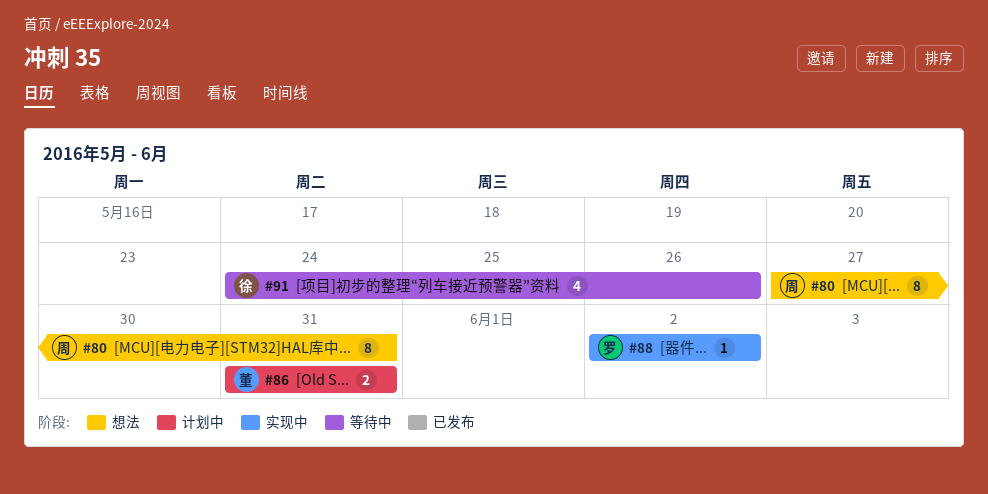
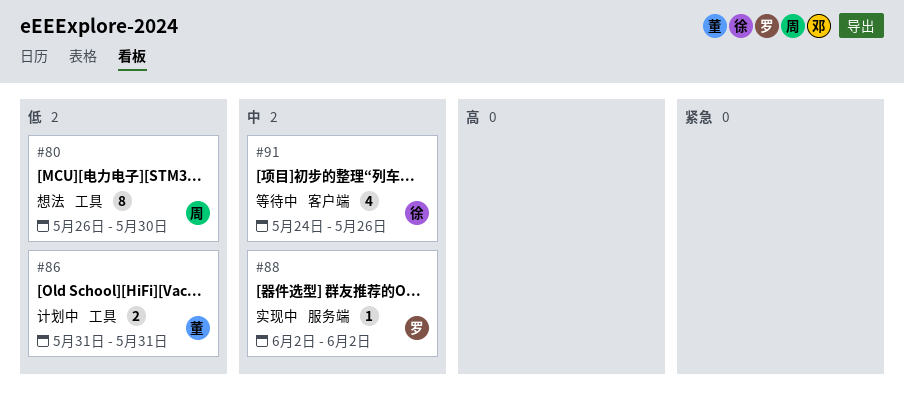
#80, start: May 27 -> May 26
#80, due: May 31 -> May 30

